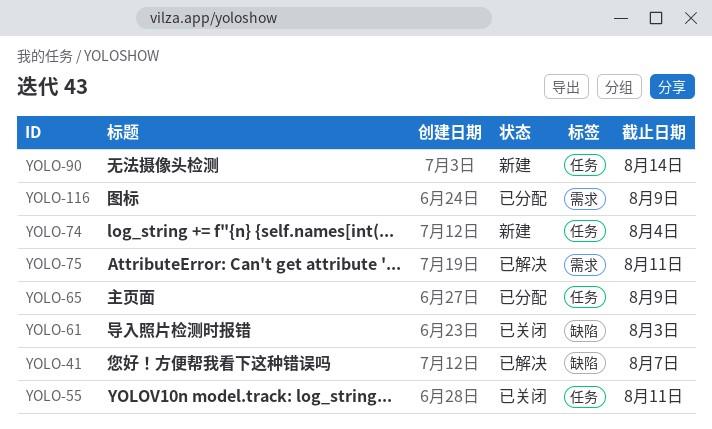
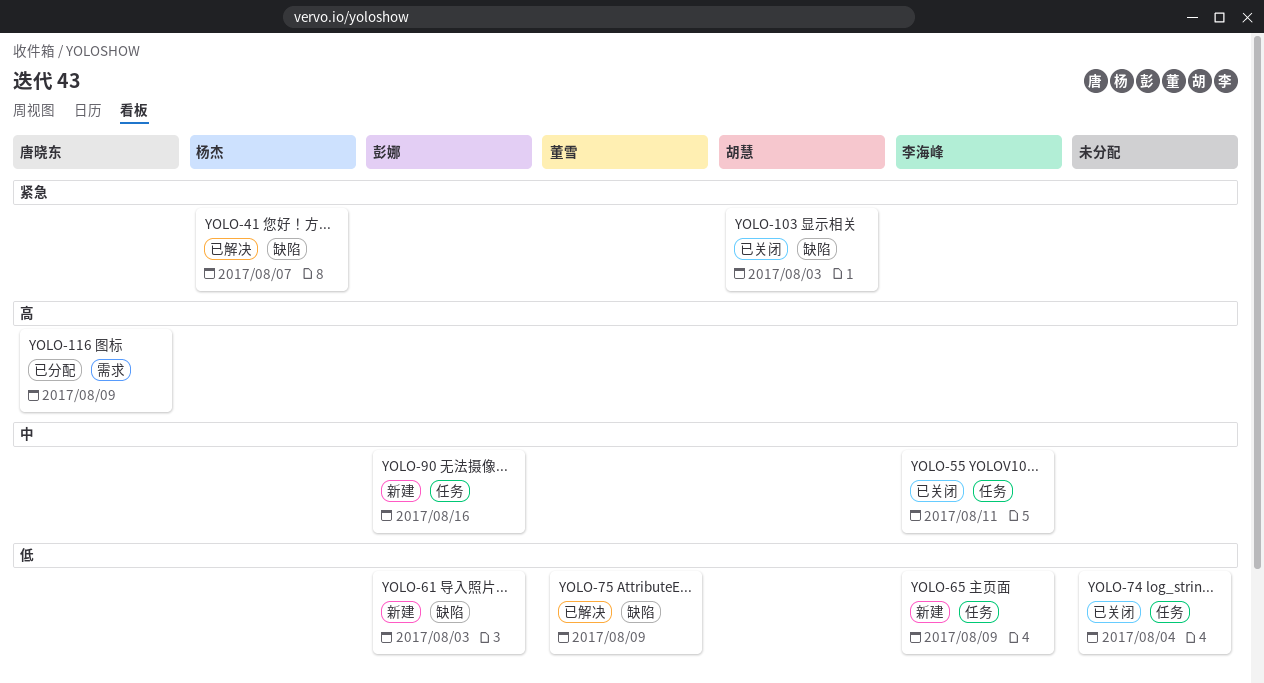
YOLO-61, status: 已关闭 -> 新建
YOLO-65, status: 已分配 -> 新建
YOLO-74, status: 新建 -> 已关闭
YOLO-75, label: 需求 -> 缺陷
YOLO-75, due: Aug 11 -> Aug 9
YOLO-90, due: Aug 14 -> Aug 16
YOLO-103: none -> present

